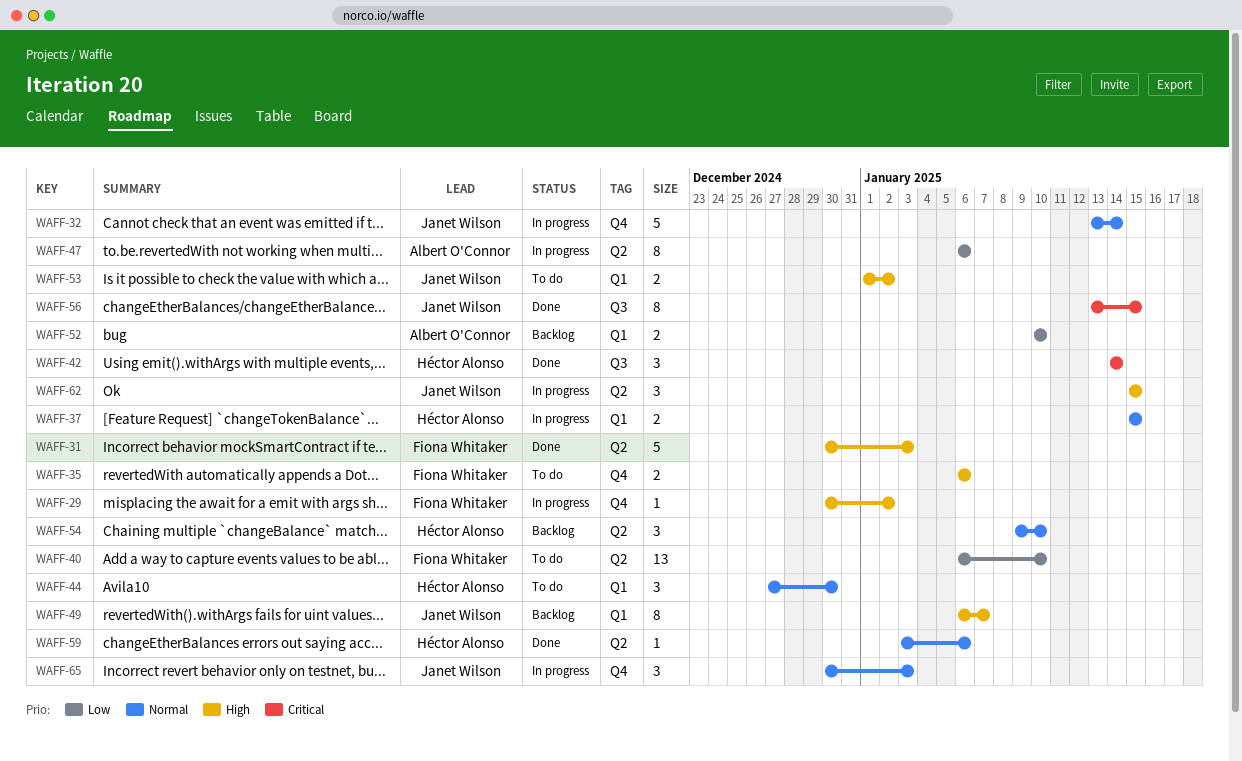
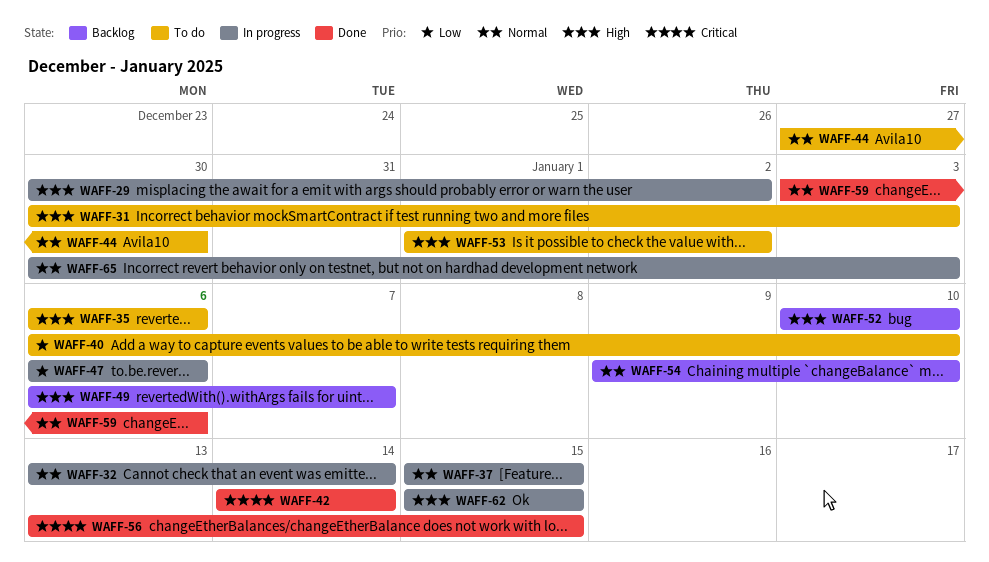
WAFF-31, status: Done -> To do
WAFF-52, priority: Low -> High

